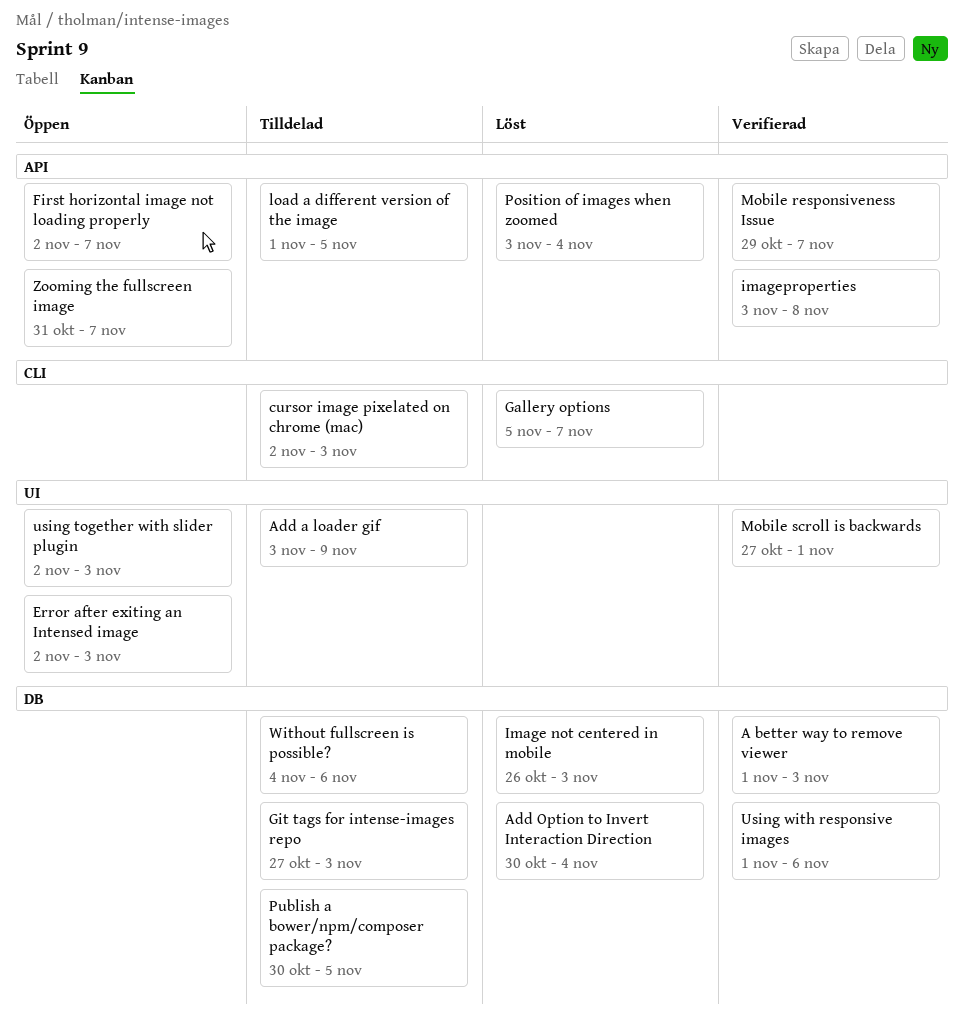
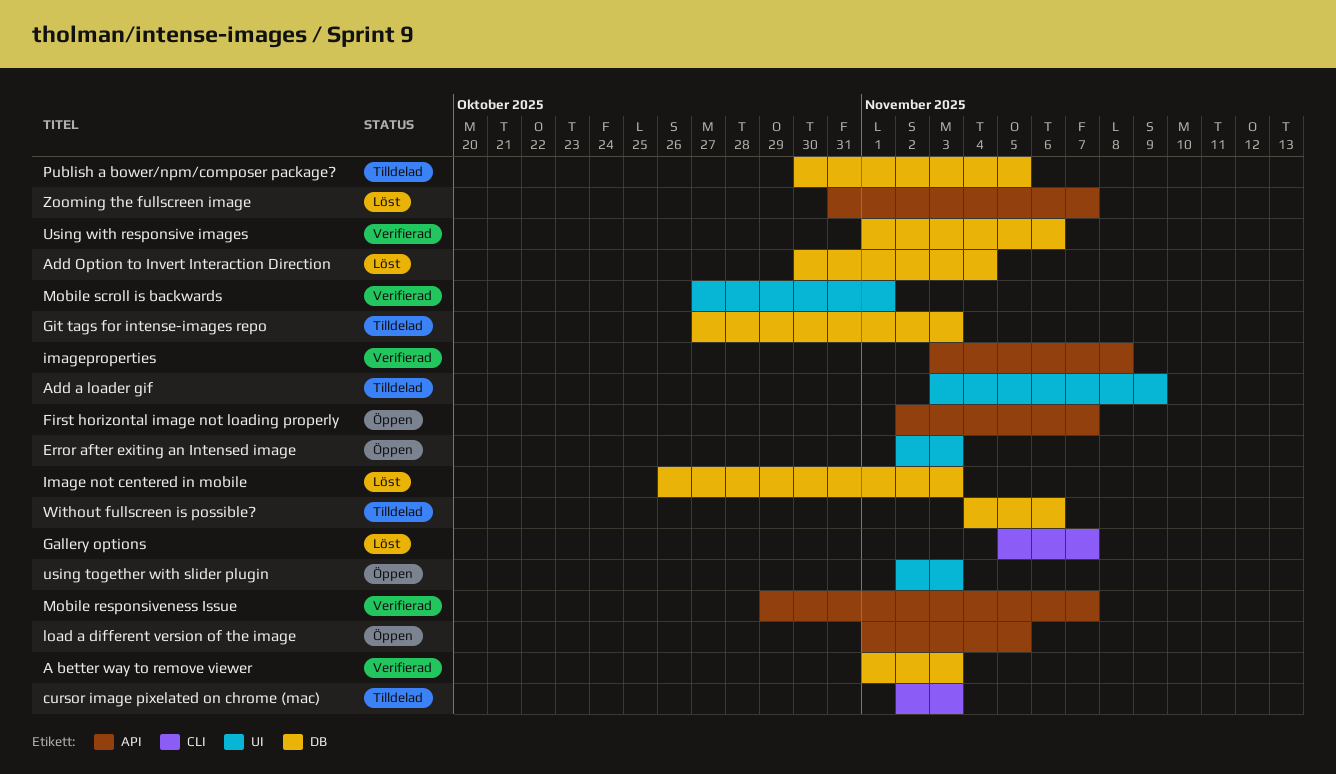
load a different version of the image, status: Tilldelad -> Öppen
Position of images when zoomed: present -> none
Zooming the fullscreen image, status: Öppen -> Löst

